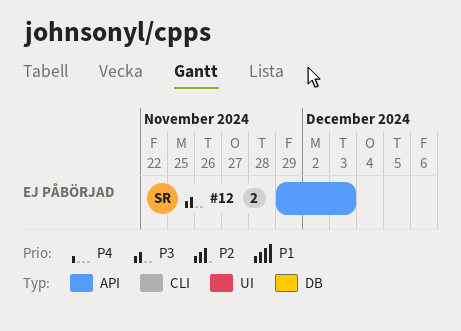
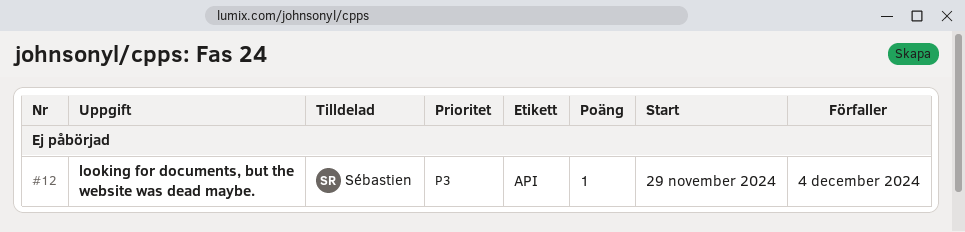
#12, estimate: 2 -> 1
#12, due: Dec 3 -> Dec 4

